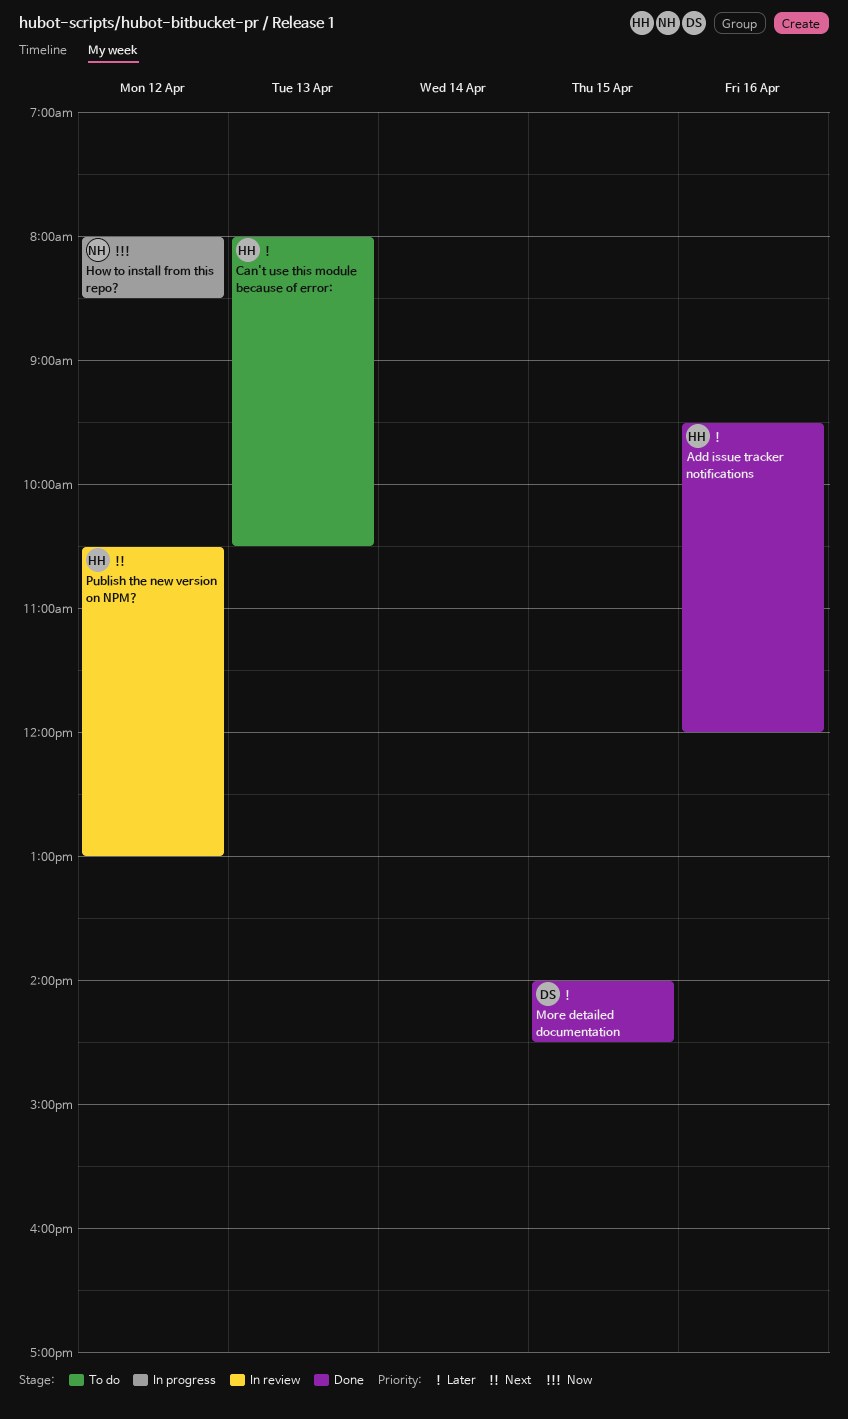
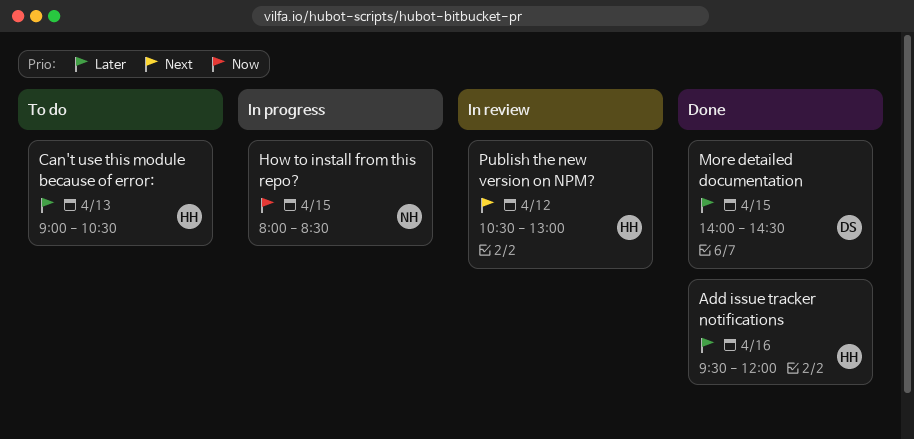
Can't use this module because of error:, begins: 08:00 -> 09:00
How to install from this repo?, day: Apr 12 -> Apr 15

